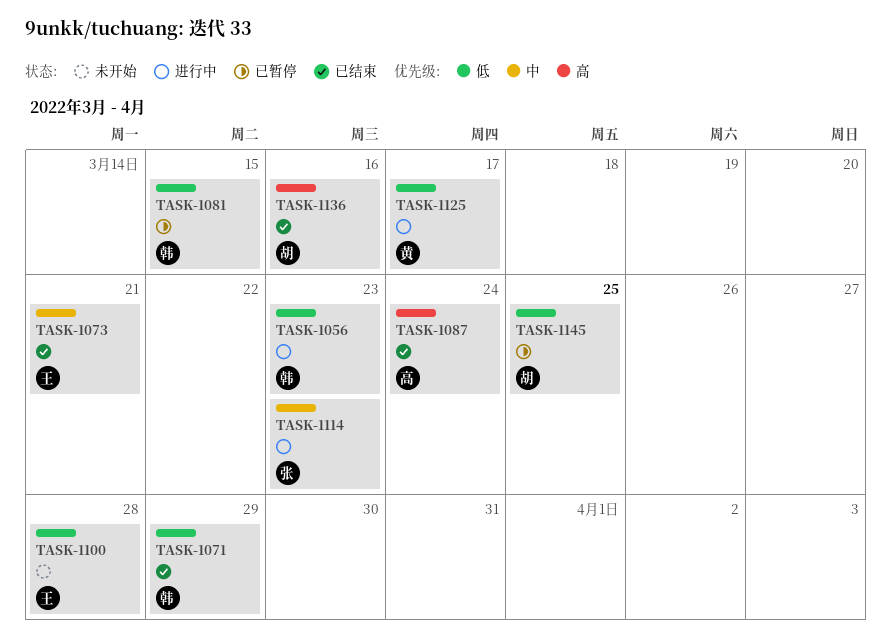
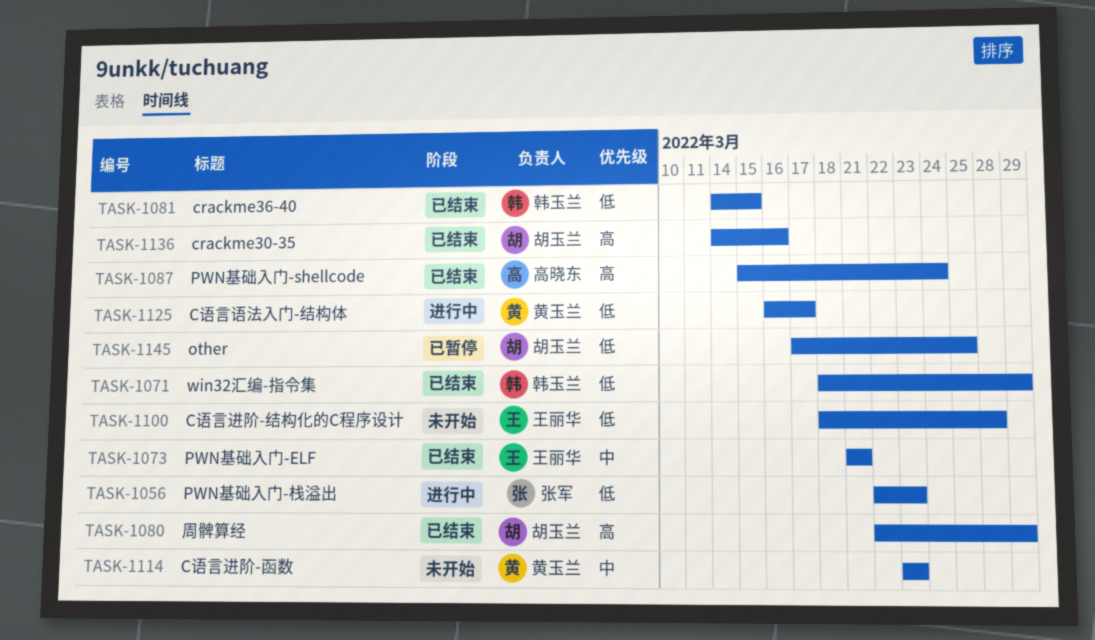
TASK-1056, owner: 韩玉兰 -> 张军
TASK-1080: none -> present
TASK-1081, status: 已暂停 -> 已结束
TASK-1114, status: 进行中 -> 未开始
TASK-1114, owner: 张军 -> 黄玉兰

